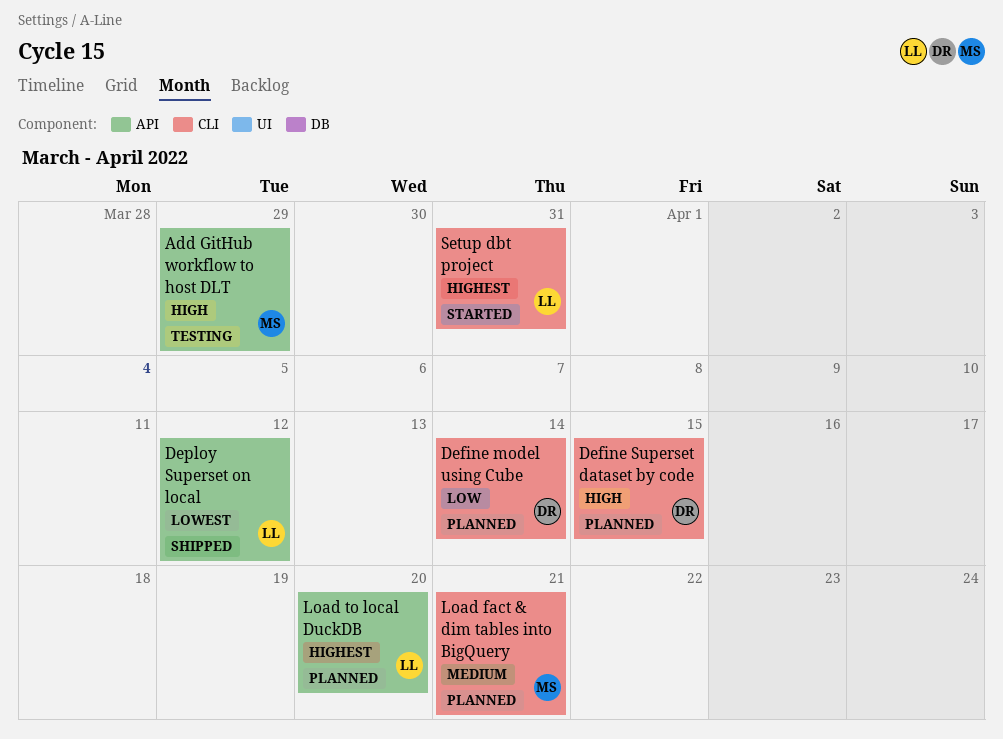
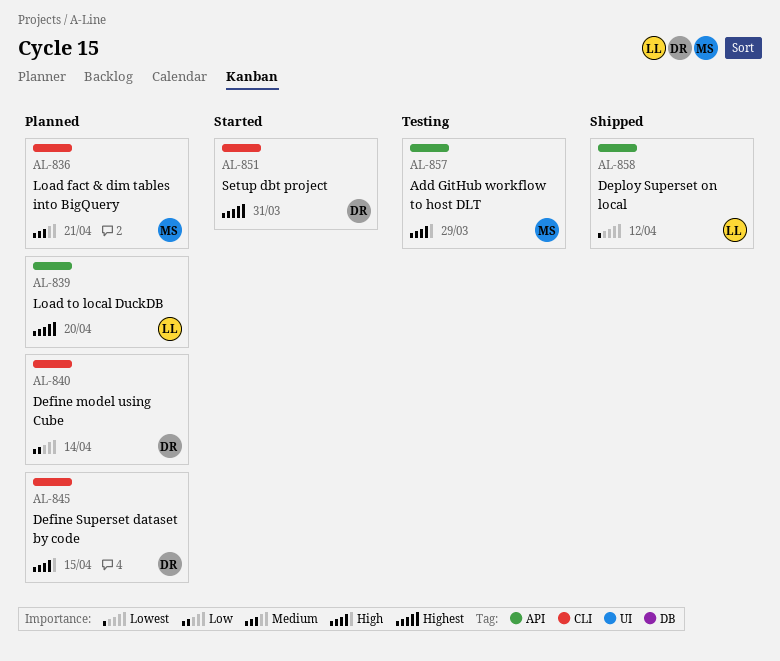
Setup dbt project, owner: LL -> DR

